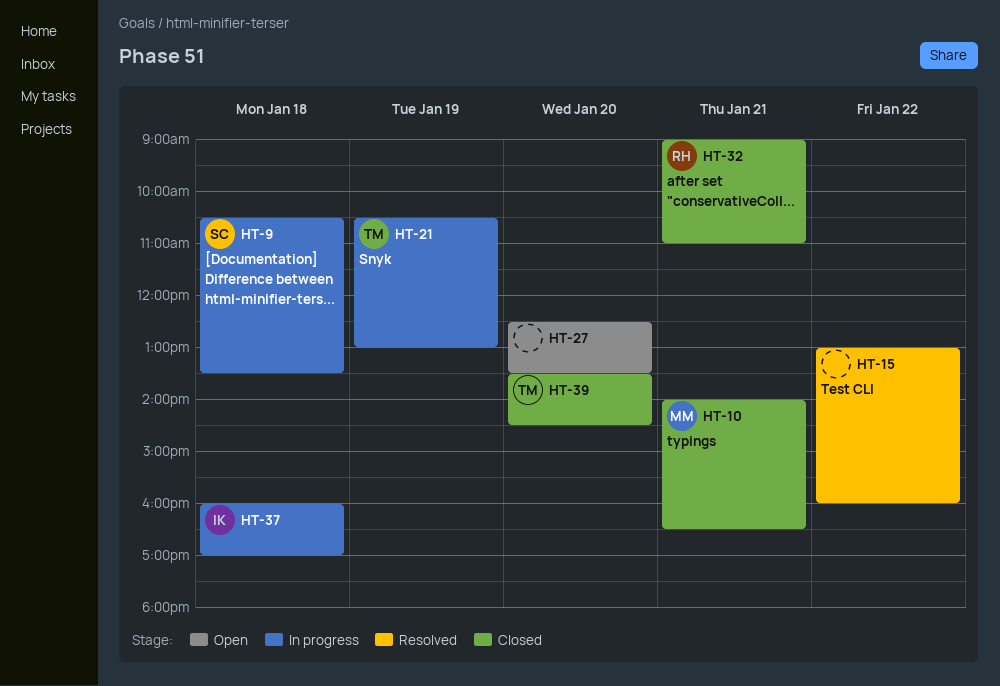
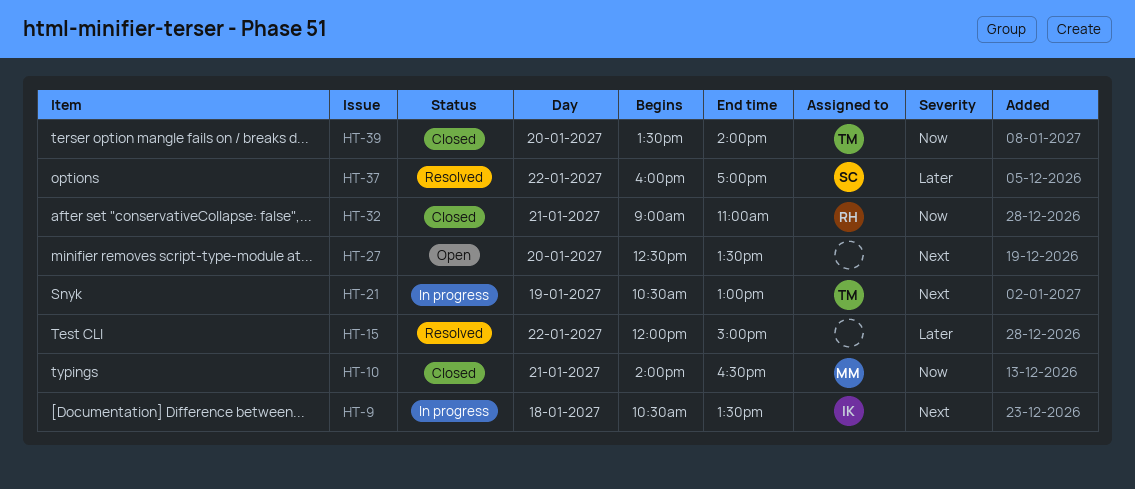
HT-9, owner: SC -> IK
HT-15, begins: 13:00 -> 12:00
HT-15, ends: 16:00 -> 15:00
HT-37, status: In progress -> Resolved
HT-37, owner: IK -> SC
HT-37, day: Jan 18 -> Jan 22
HT-39, ends: 14:30 -> 14:00

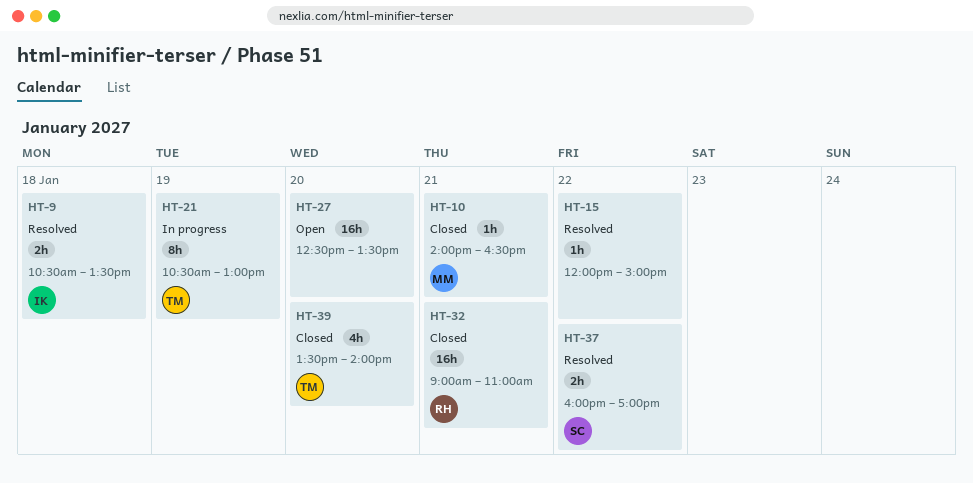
HT-9, status: In progress -> Resolved

